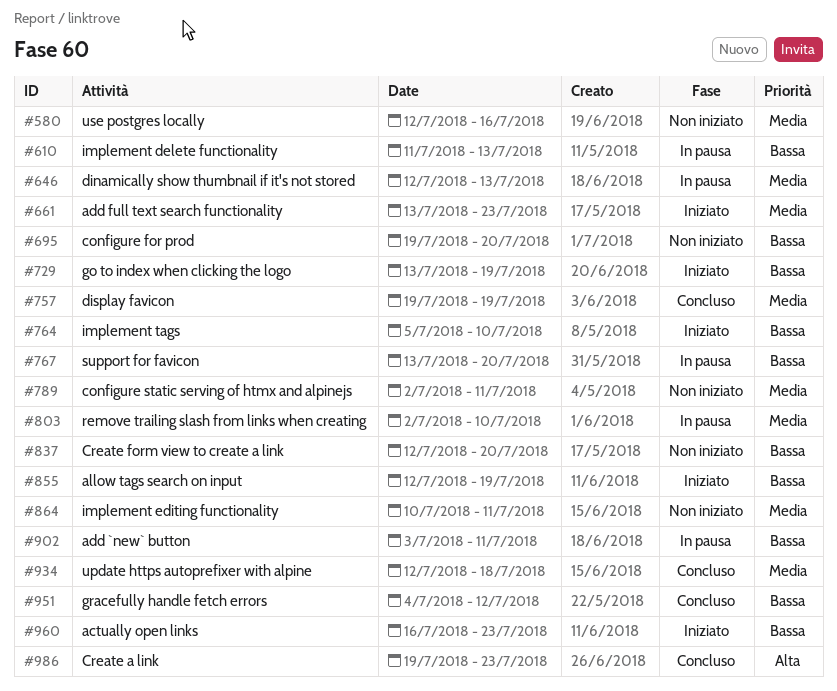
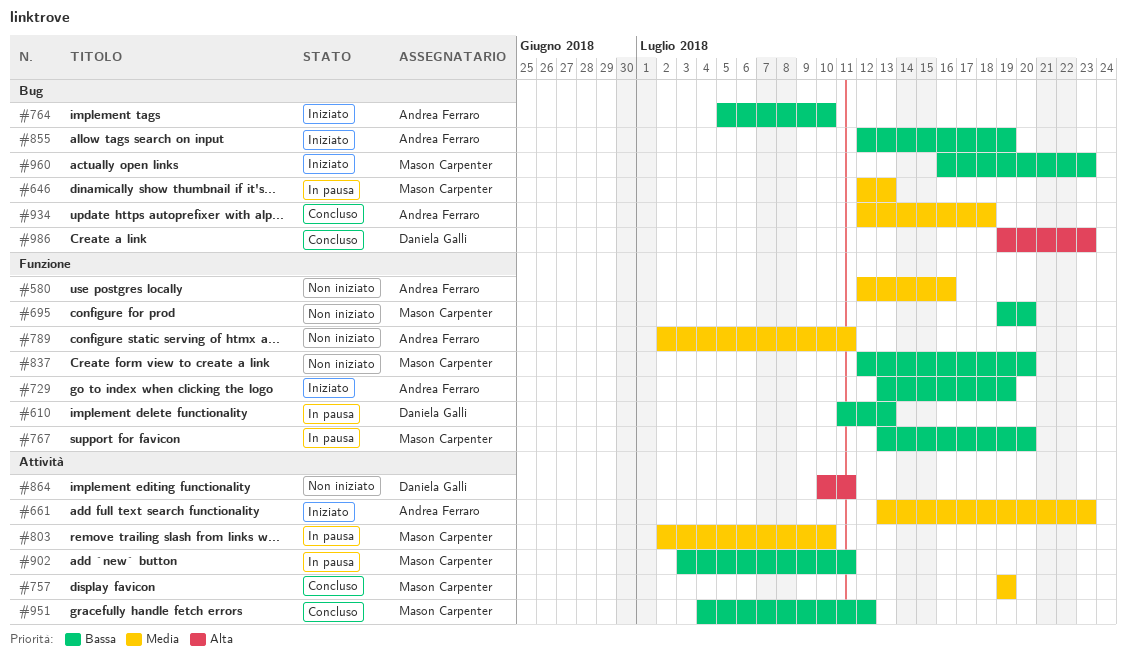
#864, priority: Media -> Alta

